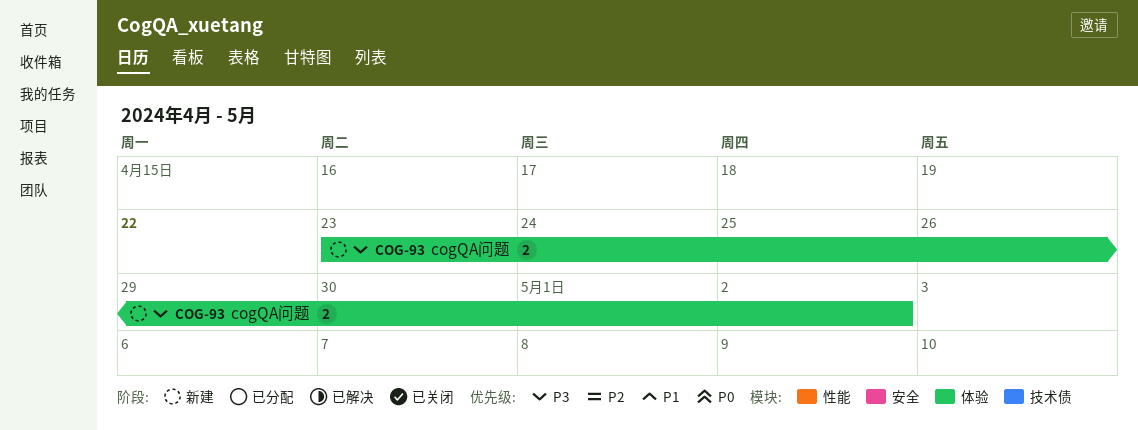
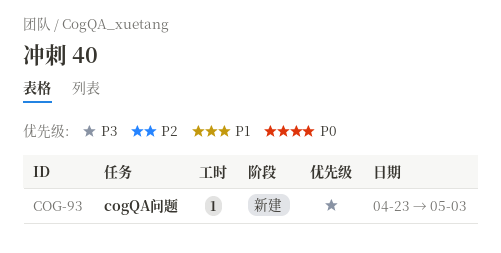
COG-93, estimate: 2 -> 1
COG-93, due: May 2 -> May 3

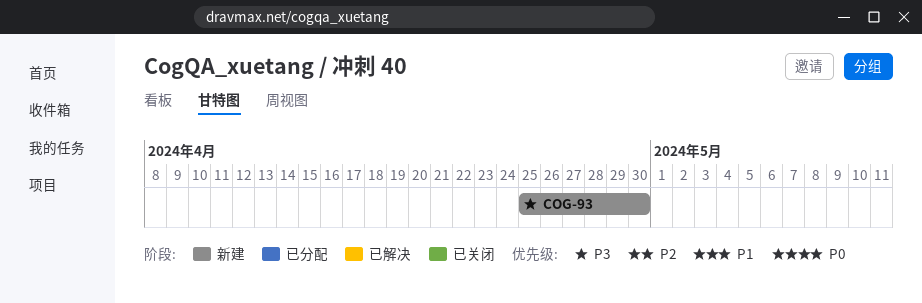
COG-93, start: Apr 23 -> Apr 25
COG-93, due: May 3 -> Apr 30

